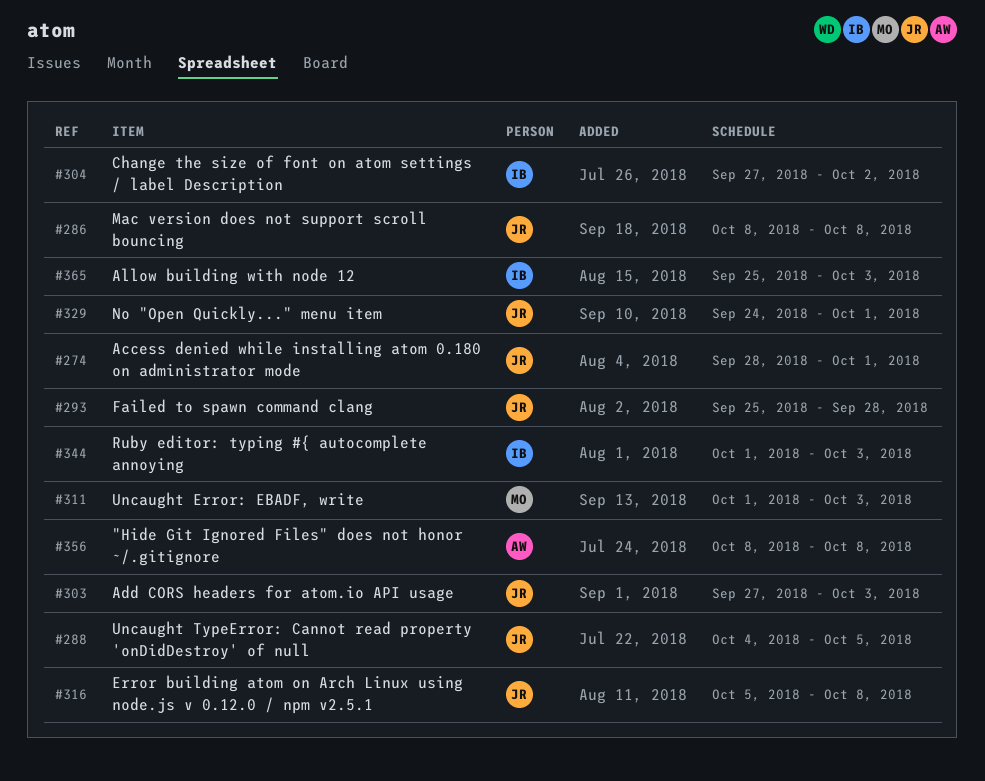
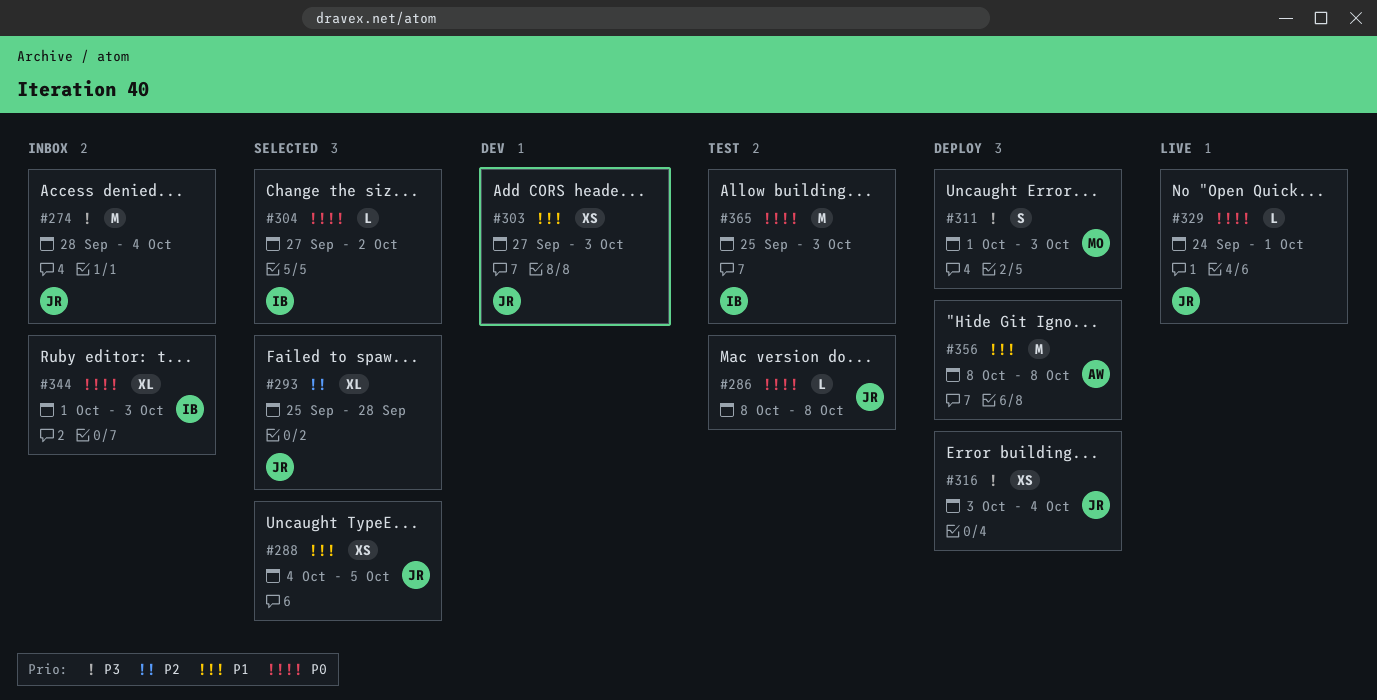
#274, due: Oct 1 -> Oct 4
#316, start: Oct 5 -> Oct 3
#316, due: Oct 8 -> Oct 4

